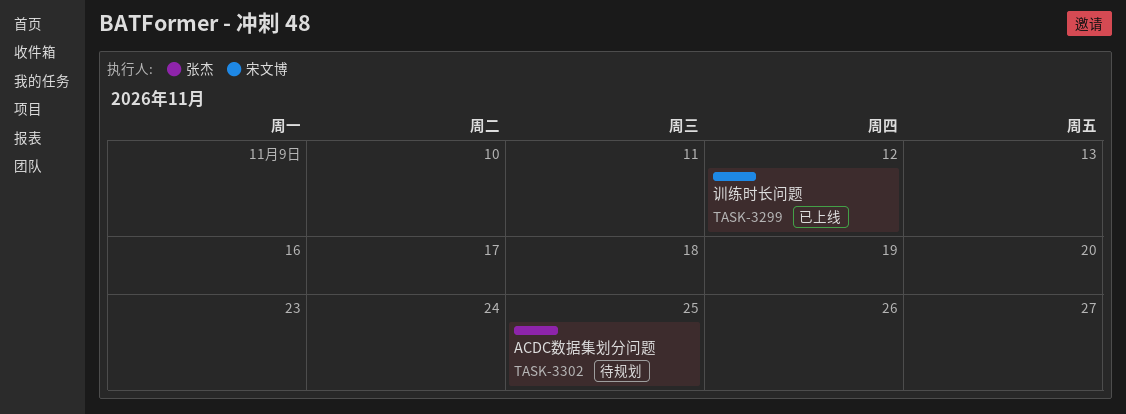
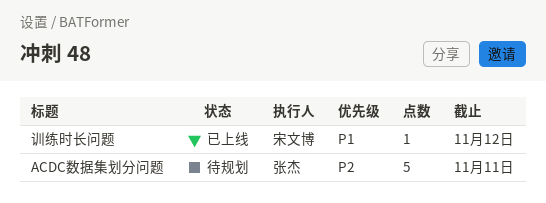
ACDC数据集划分问题, due: Nov 25 -> Nov 11

